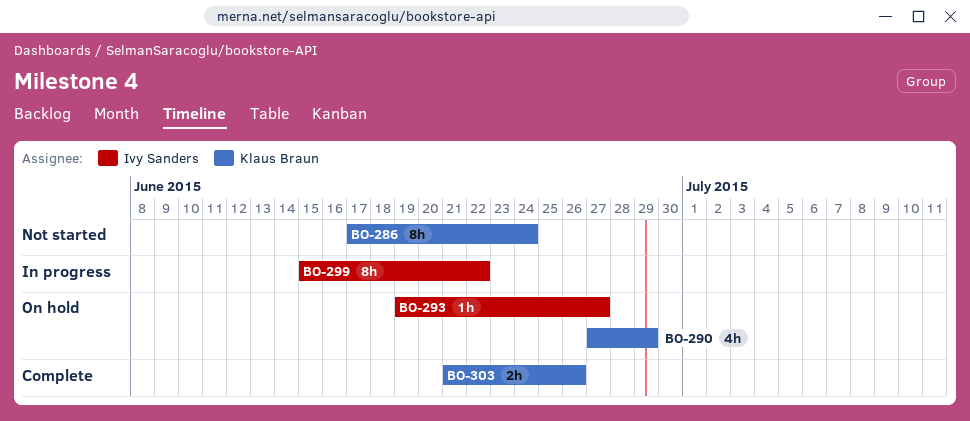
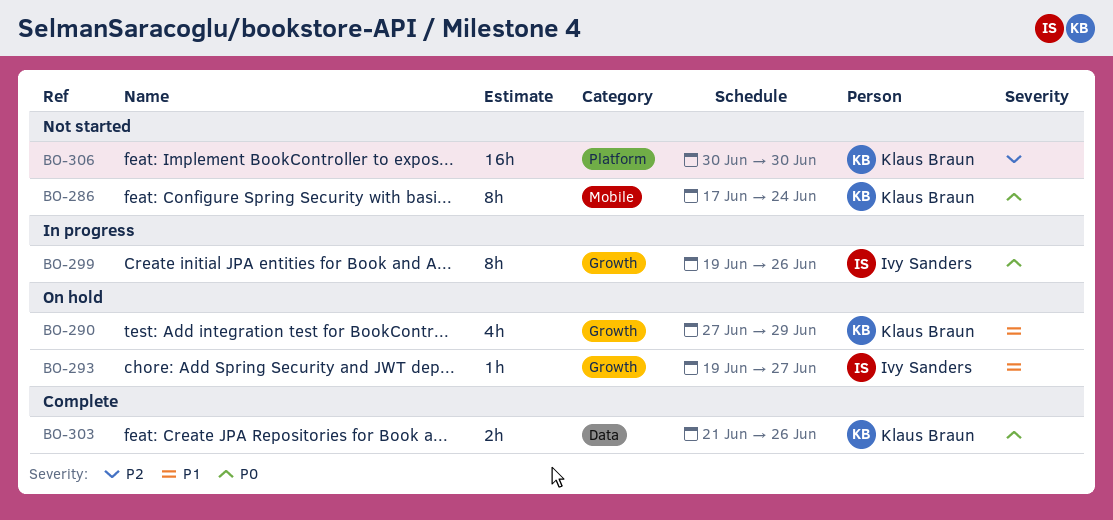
BO-299, start: Jun 15 -> Jun 19
BO-299, due: Jun 22 -> Jun 26
BO-306: none -> present

